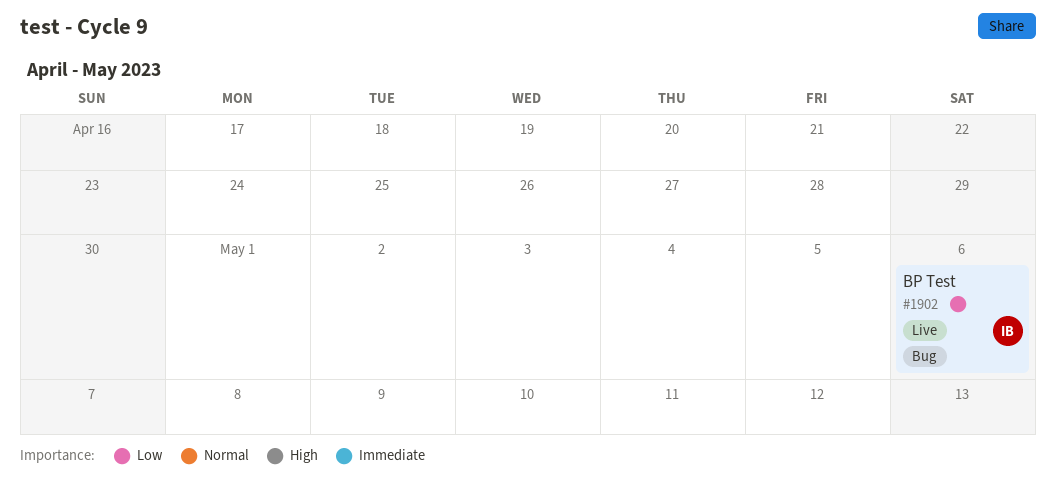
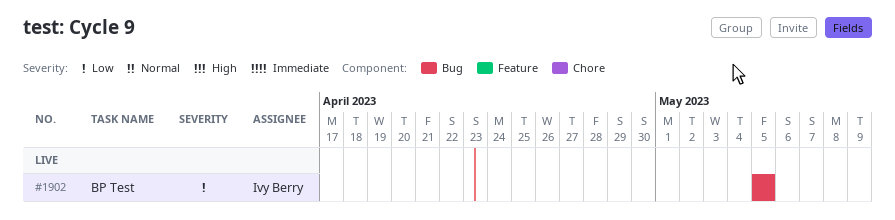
#1902, due: May 6 -> May 5

